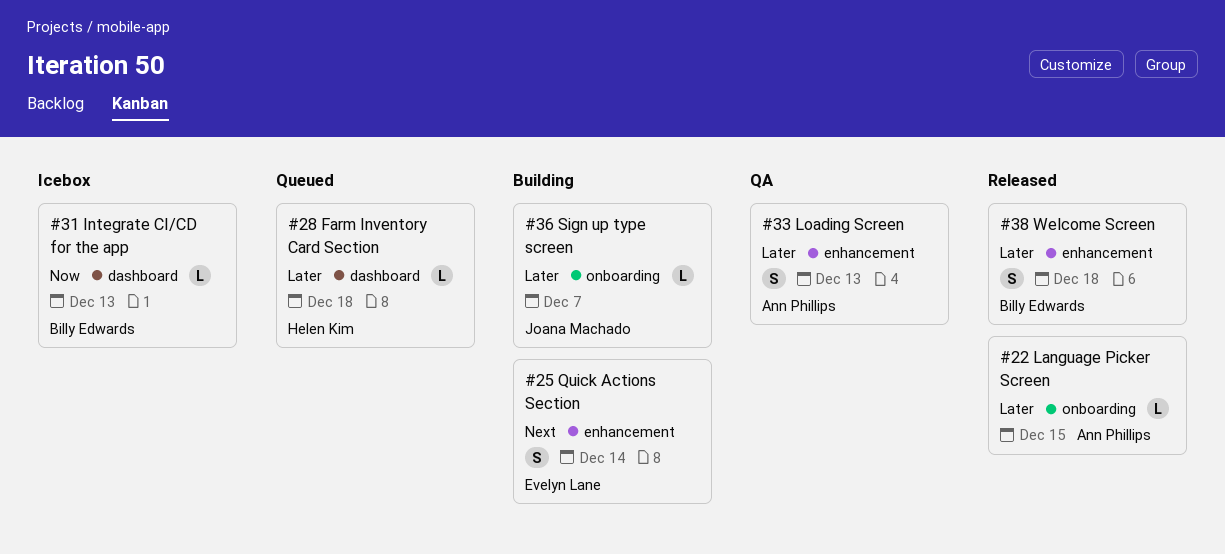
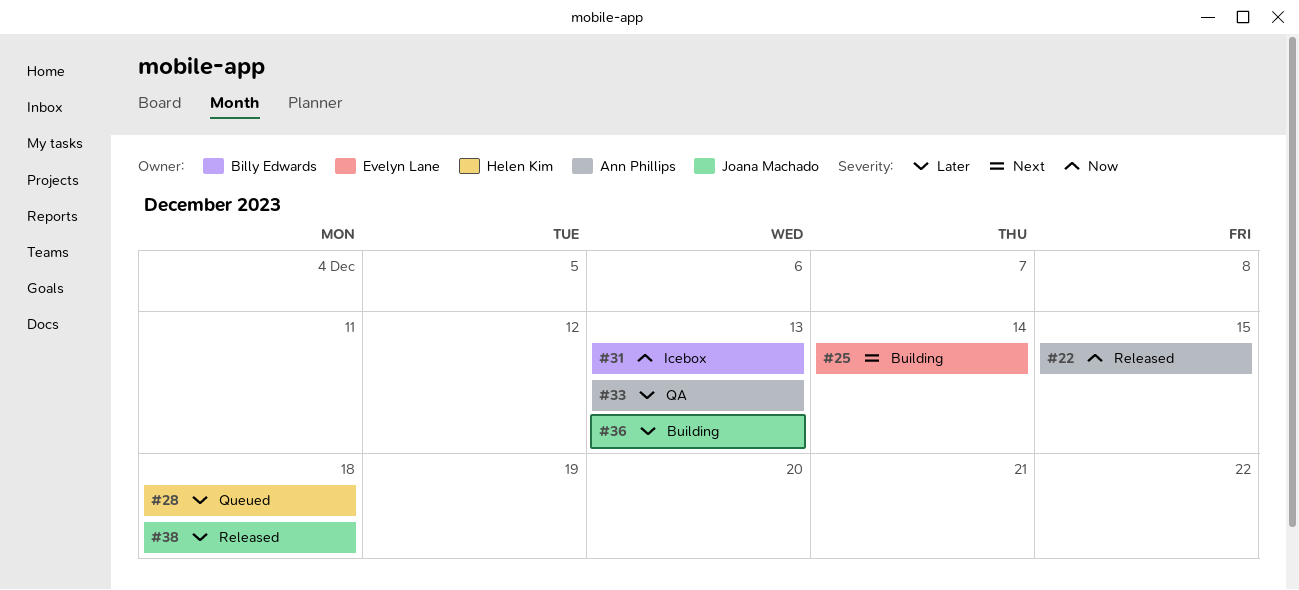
#22, priority: Later -> Now
#36, due: Dec 7 -> Dec 13
#38, owner: Billy Edwards -> Joana Machado

